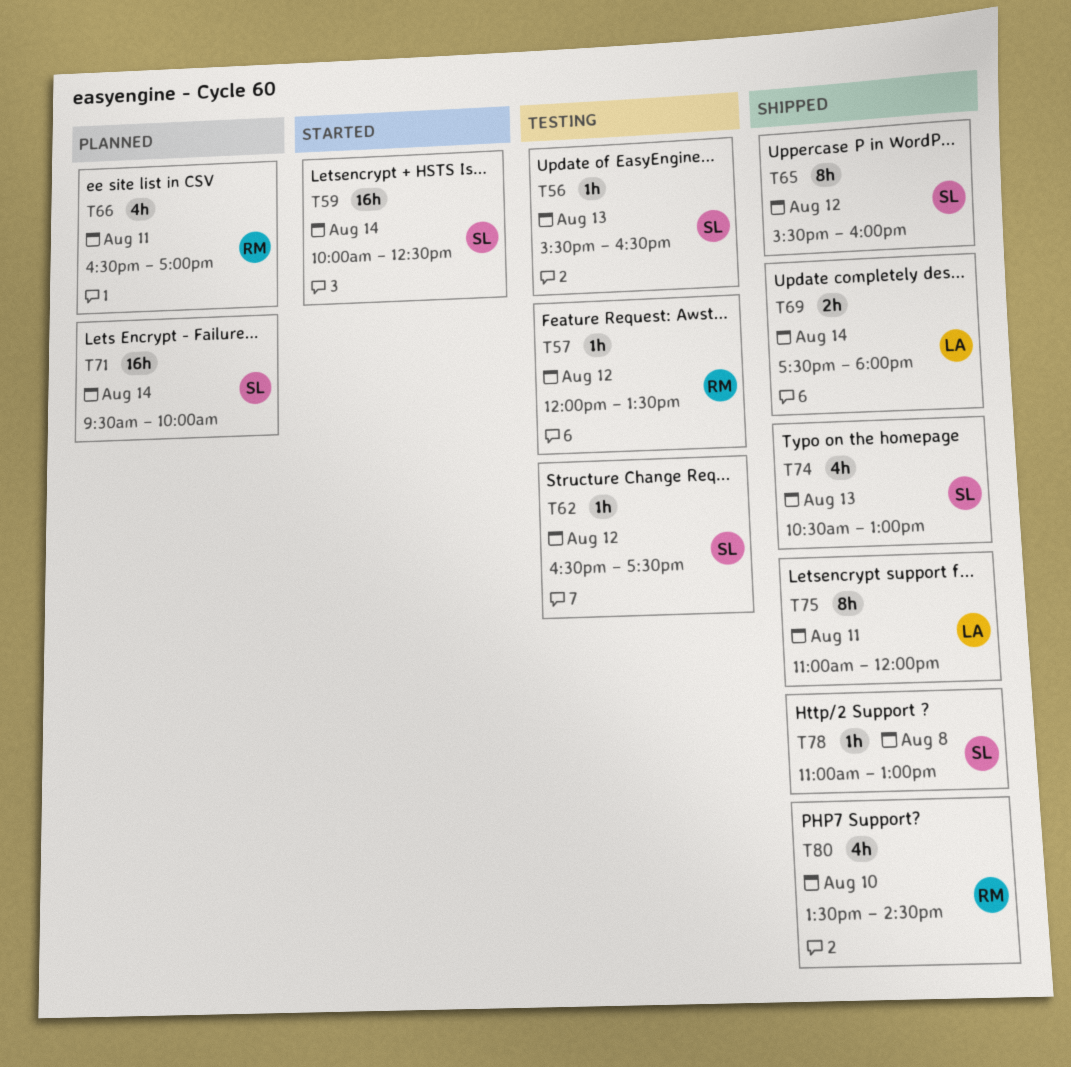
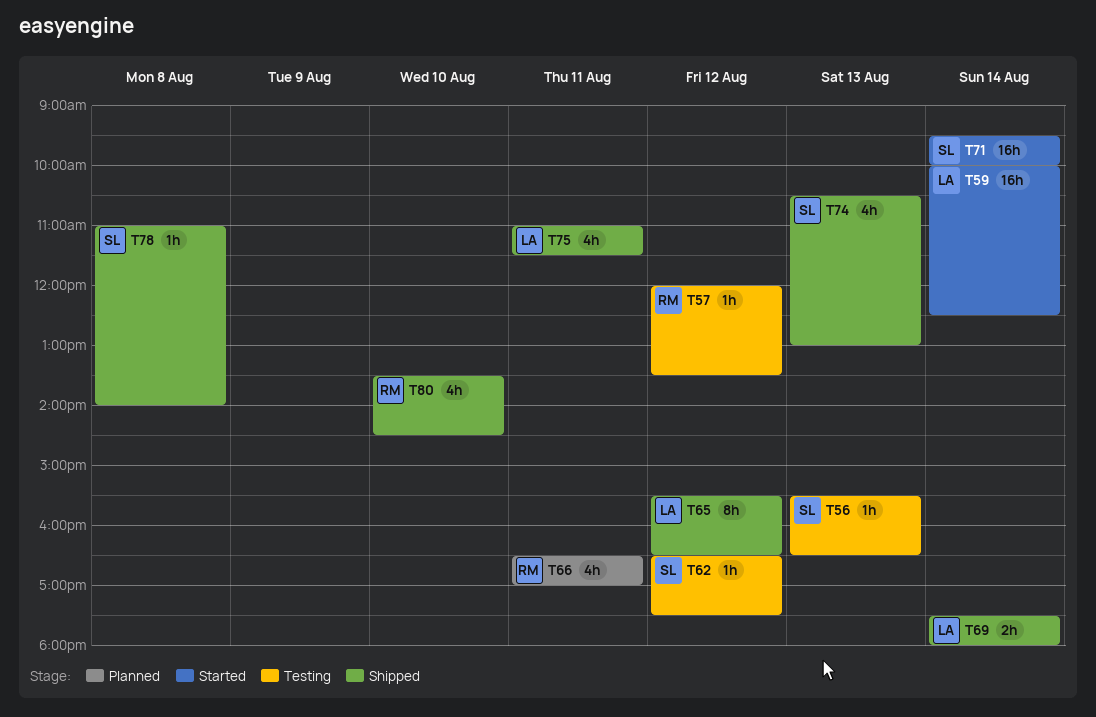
T59, owner: SL -> LA
T65, owner: SL -> LA
T65, ends: 16:00 -> 16:30
T71, status: Planned -> Started
T75, estimate: 8h -> 4h
T75, ends: 12:00 -> 11:30
T78, ends: 13:00 -> 14:00

